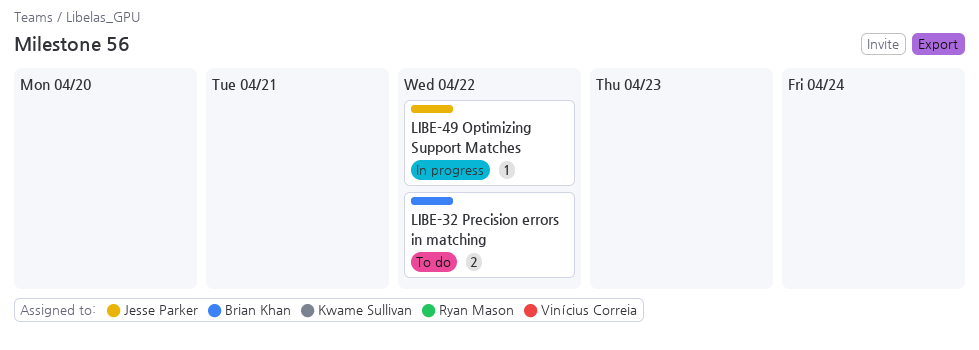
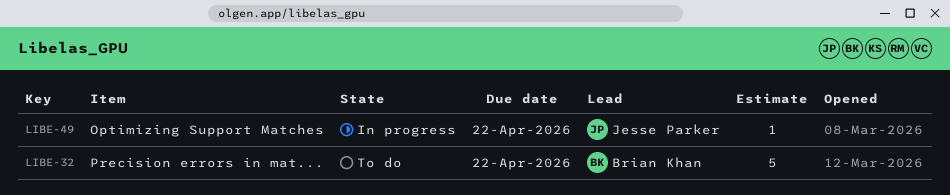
LIBE-32, estimate: 2 -> 5

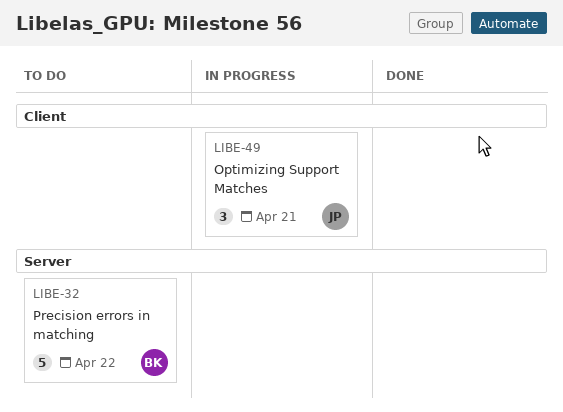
LIBE-49, estimate: 1 -> 3
LIBE-49, due: Apr 22 -> Apr 21

